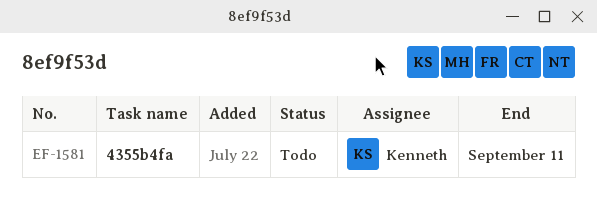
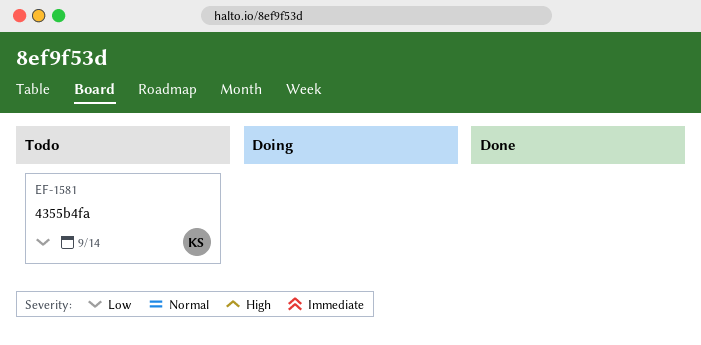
EF-1581, due: Sep 11 -> Sep 14

